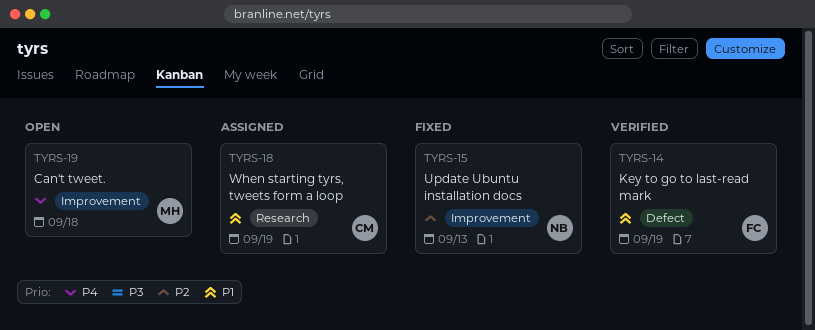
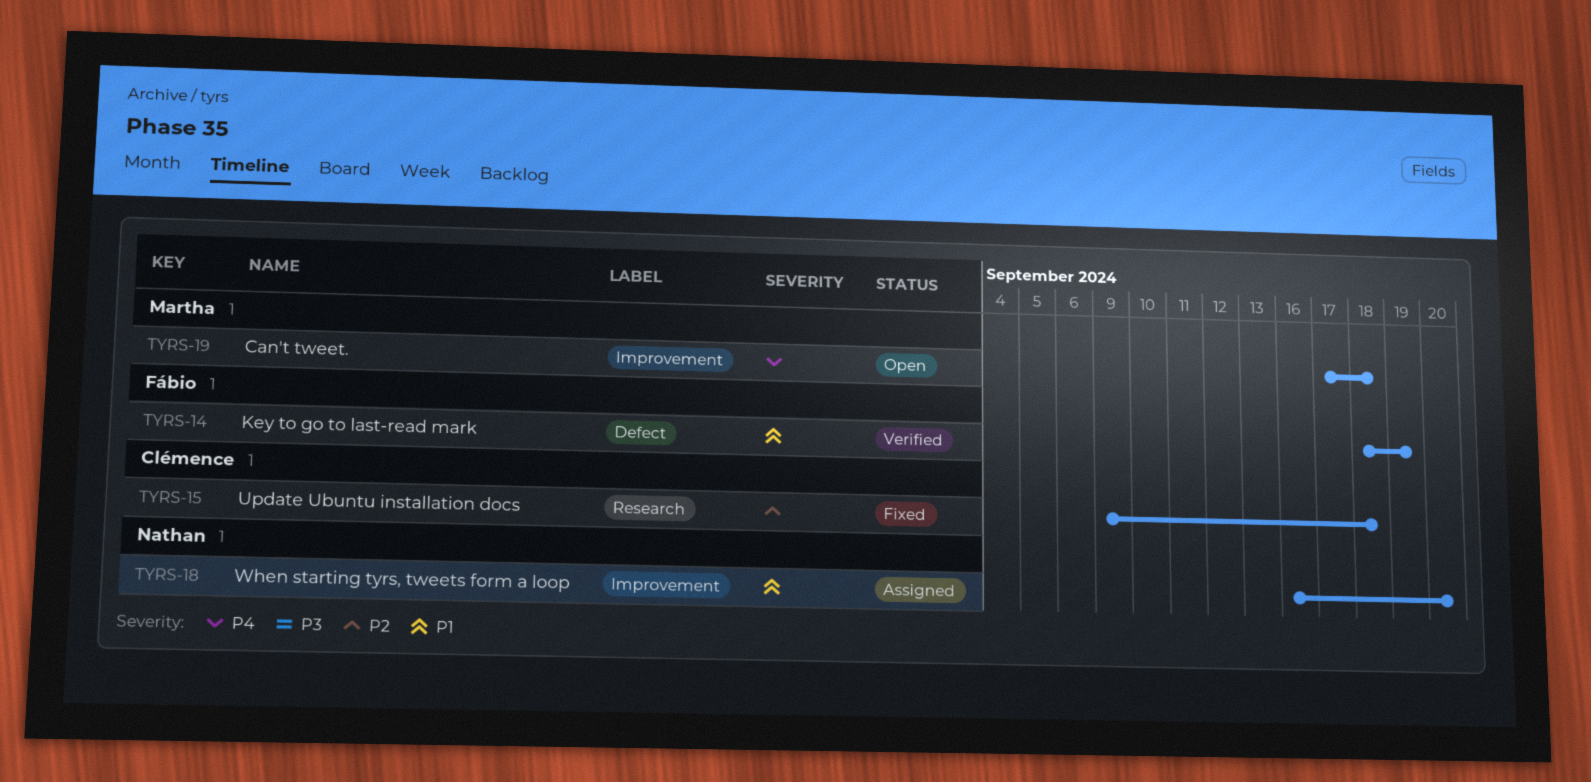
TYRS-15, owner: Nathan -> Clémence
TYRS-15, label: Improvement -> Research
TYRS-15, due: Sep 13 -> Sep 18
TYRS-18, owner: Clémence -> Nathan
TYRS-18, label: Research -> Improvement
TYRS-18, due: Sep 19 -> Sep 20

